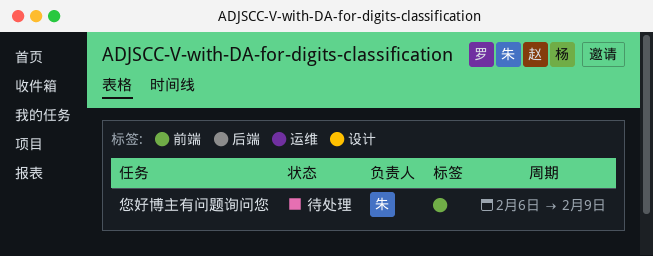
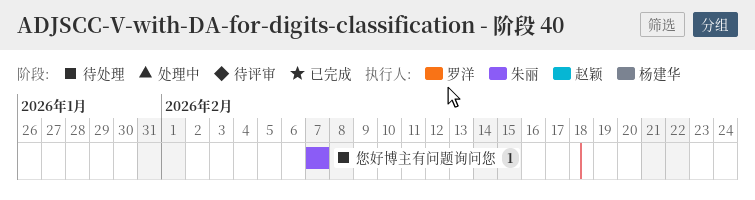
您好博主有问题询问您, start: Feb 6 -> Feb 7
您好博主有问题询问您, due: Feb 9 -> Feb 7

